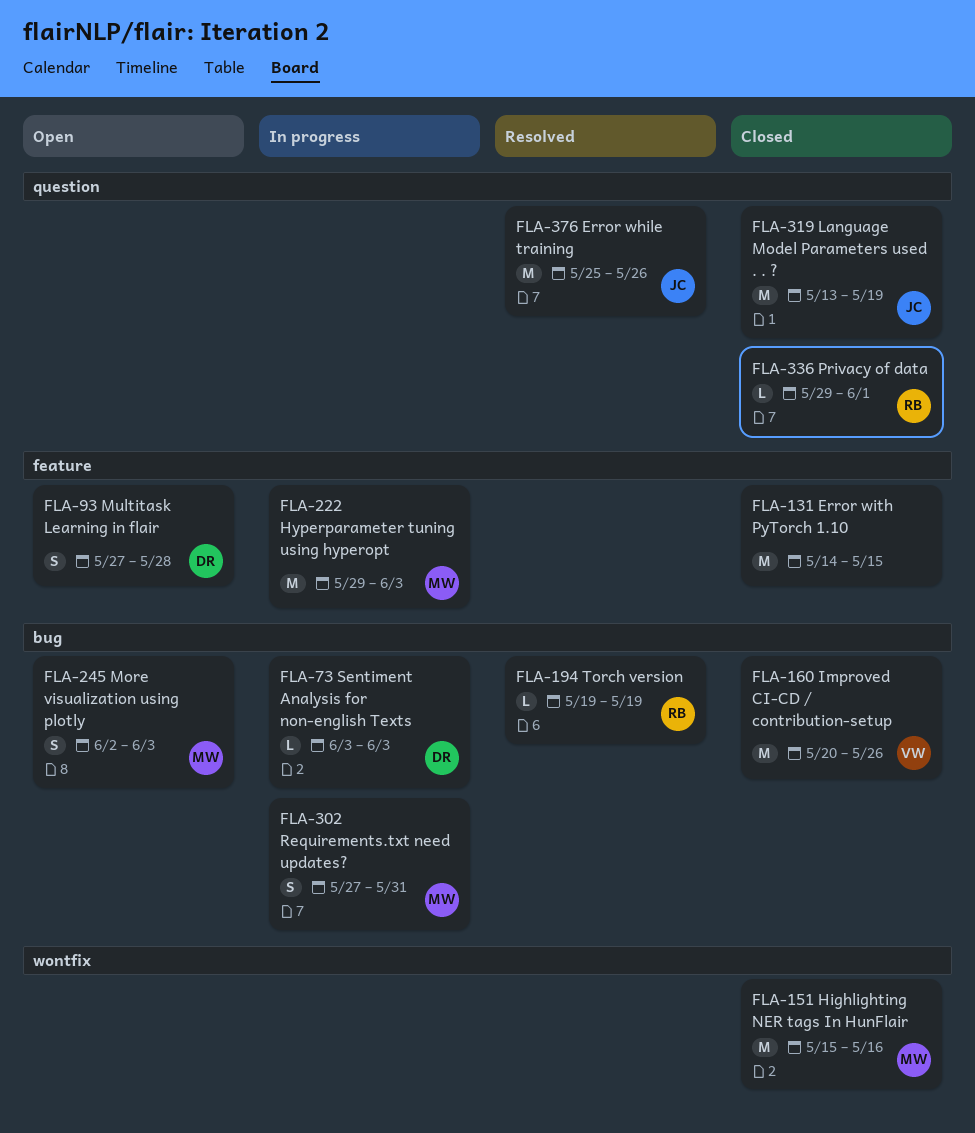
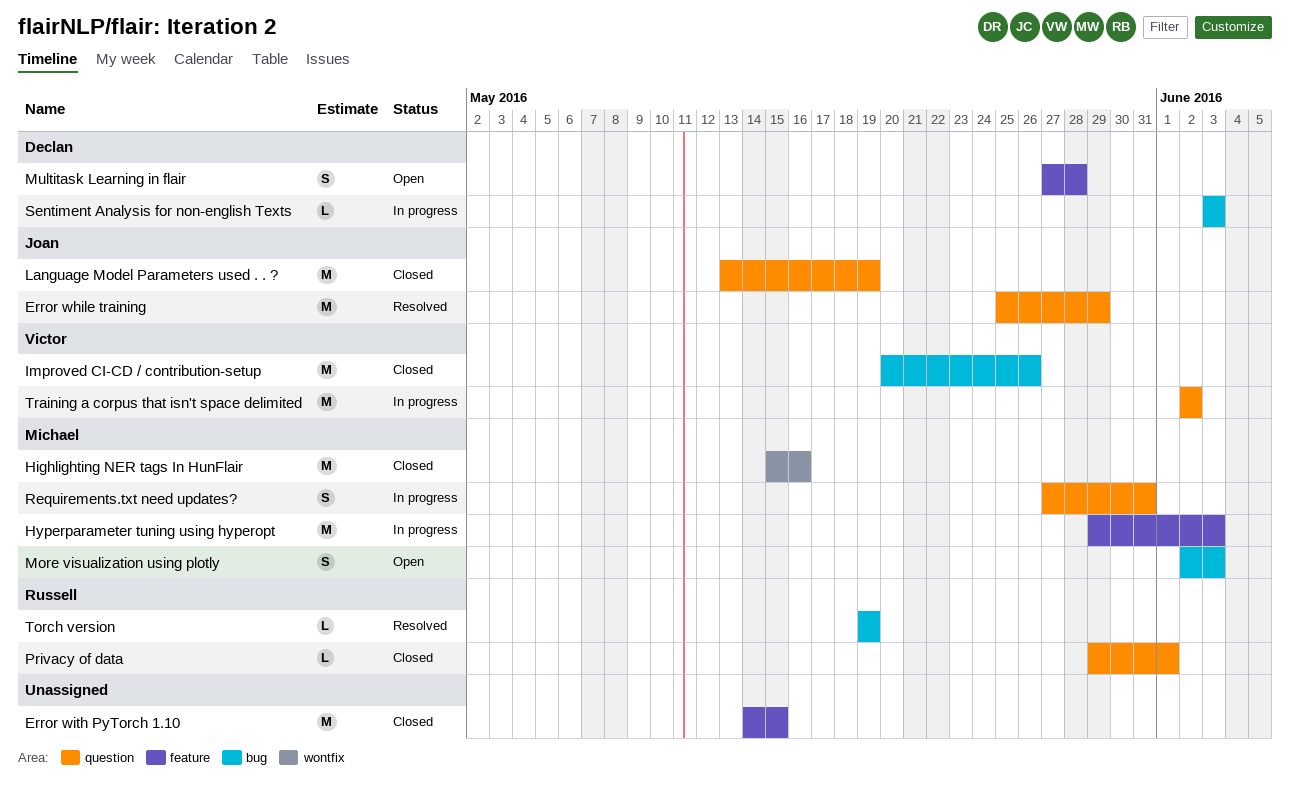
Error while training, due: May 26 -> May 29
Requirements.txt need updates?, label: bug -> question
Training a corpus that isn't space delimited: none -> present

